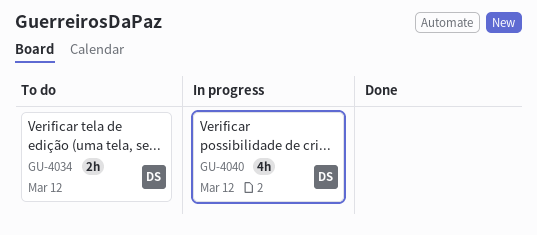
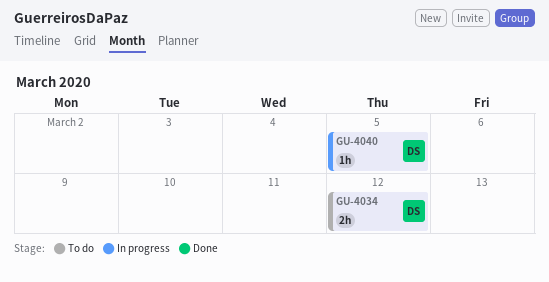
GU-4040, estimate: 4h -> 1h
GU-4040, due: Mar 12 -> Mar 5

